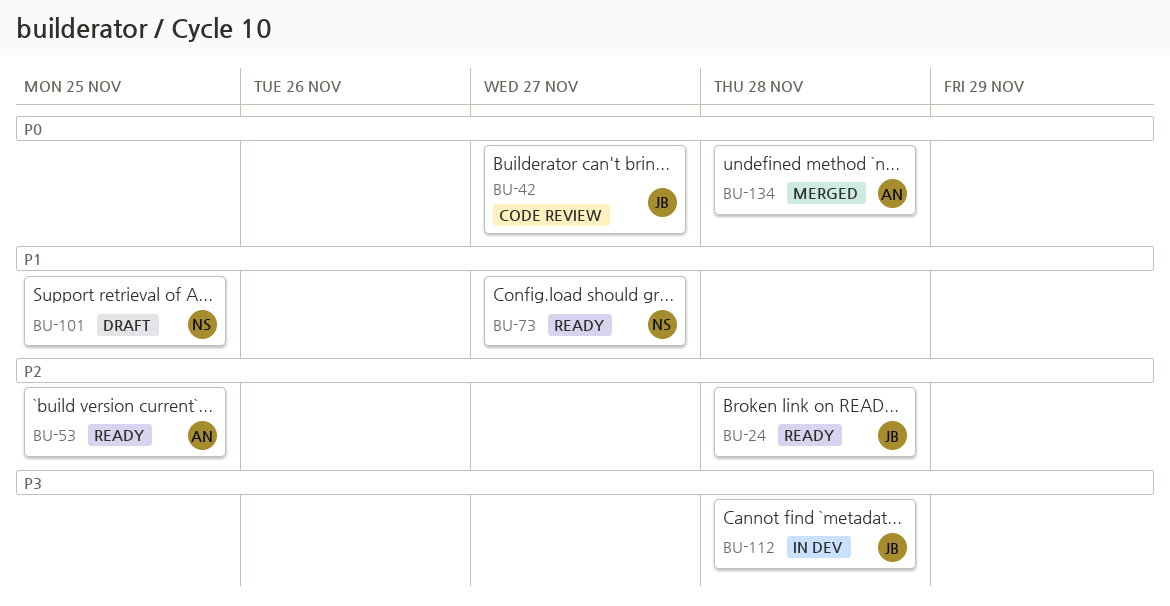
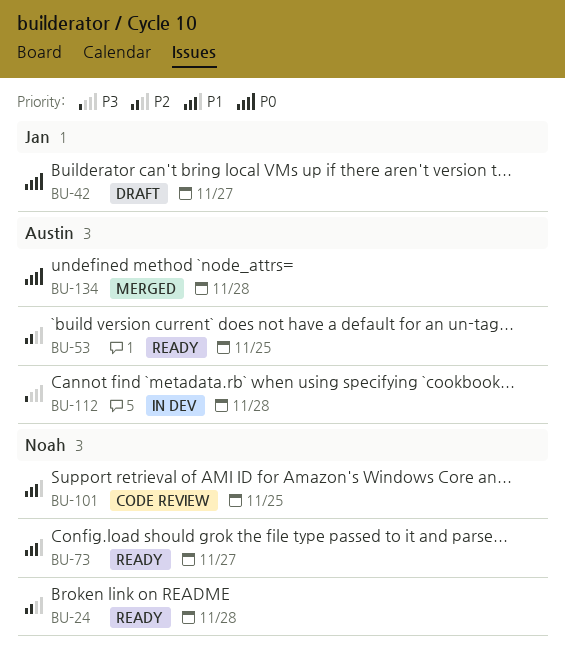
BU-24, owner: Jan -> Noah
BU-42, status: Code review -> Draft
BU-101, status: Draft -> Code review
BU-112, owner: Jan -> Austin

